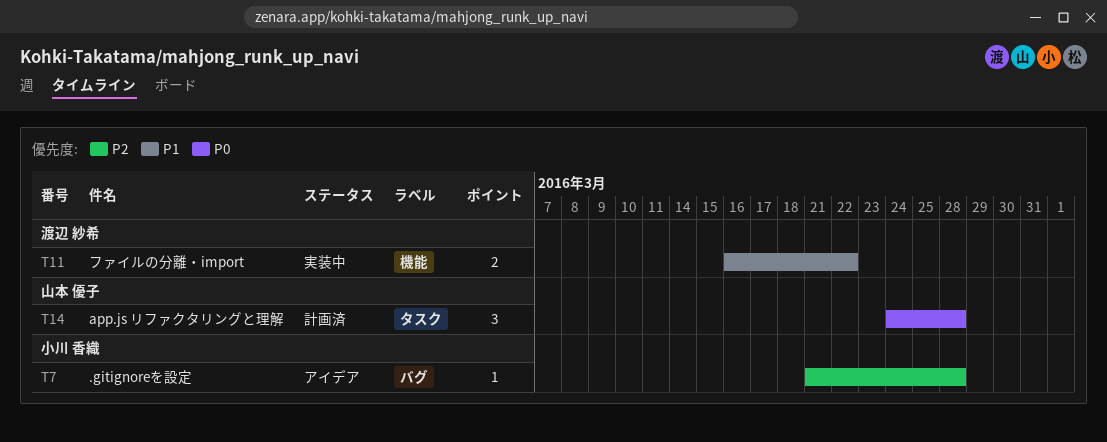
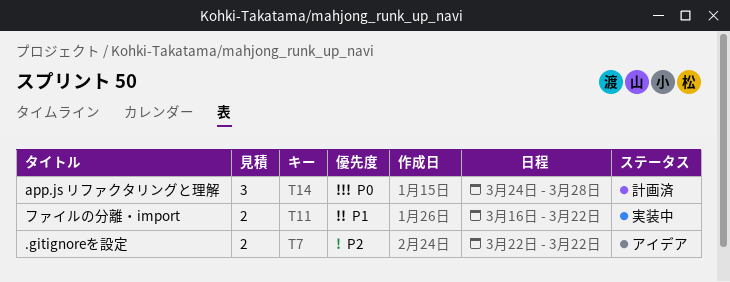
T7, estimate: 1 -> 2
T7, start: Mar 21 -> Mar 22
T7, due: Mar 28 -> Mar 22

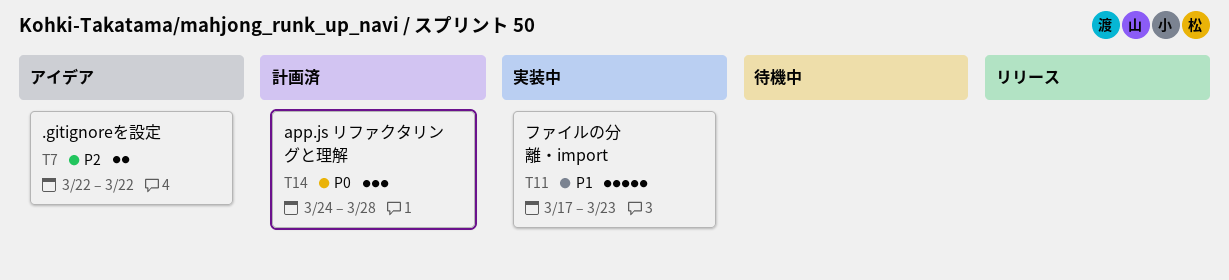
T11, estimate: 2 -> 5
T11, start: Mar 16 -> Mar 17
T11, due: Mar 22 -> Mar 23

